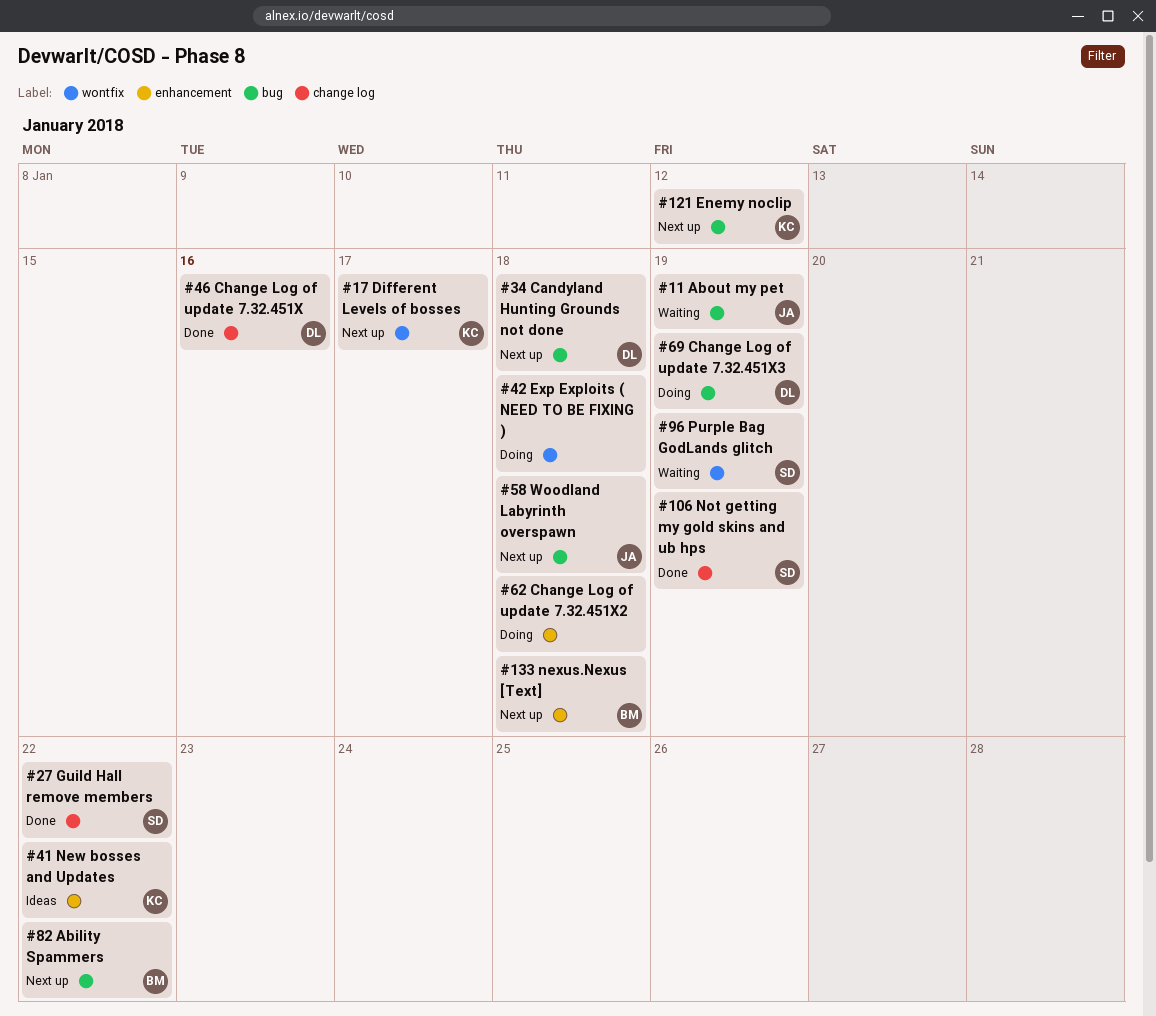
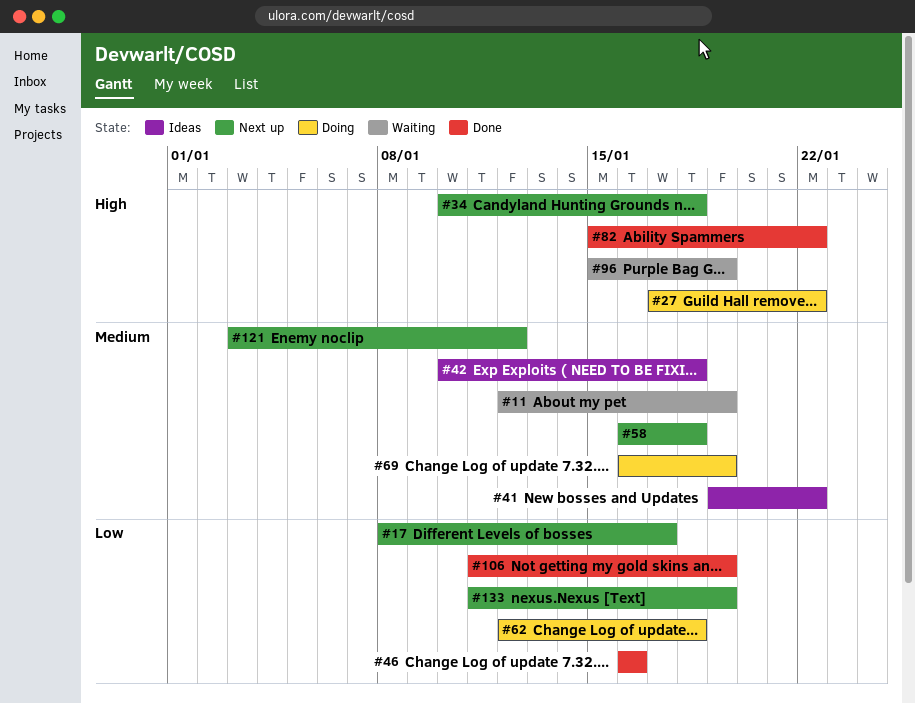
#27, status: Done -> Doing
#42, status: Doing -> Ideas
#82, status: Next up -> Done
#133, due: Jan 18 -> Jan 19

